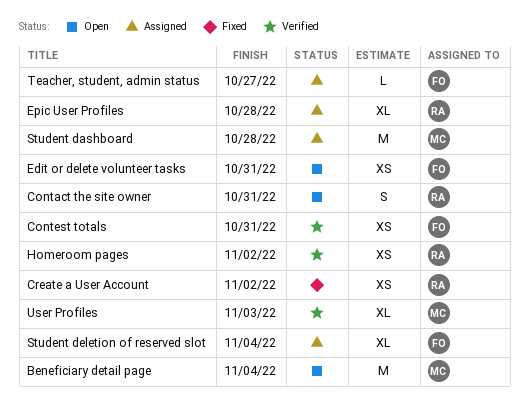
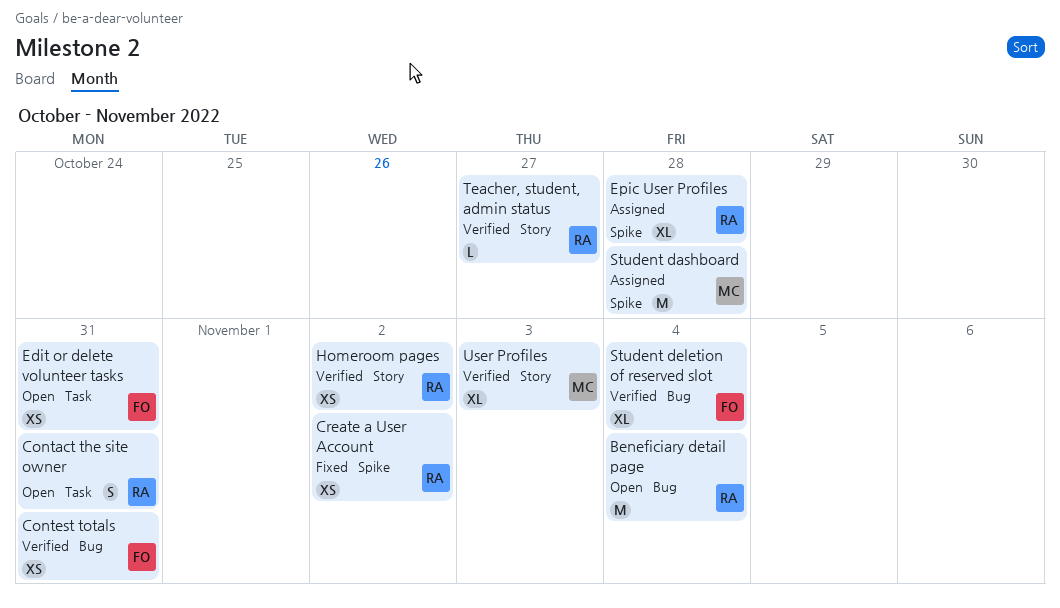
Beneficiary detail page, owner: MC -> RA
Student deletion of reserved slot, status: Assigned -> Verified
Teacher, student, admin status, status: Assigned -> Verified
Teacher, student, admin status, owner: FO -> RA

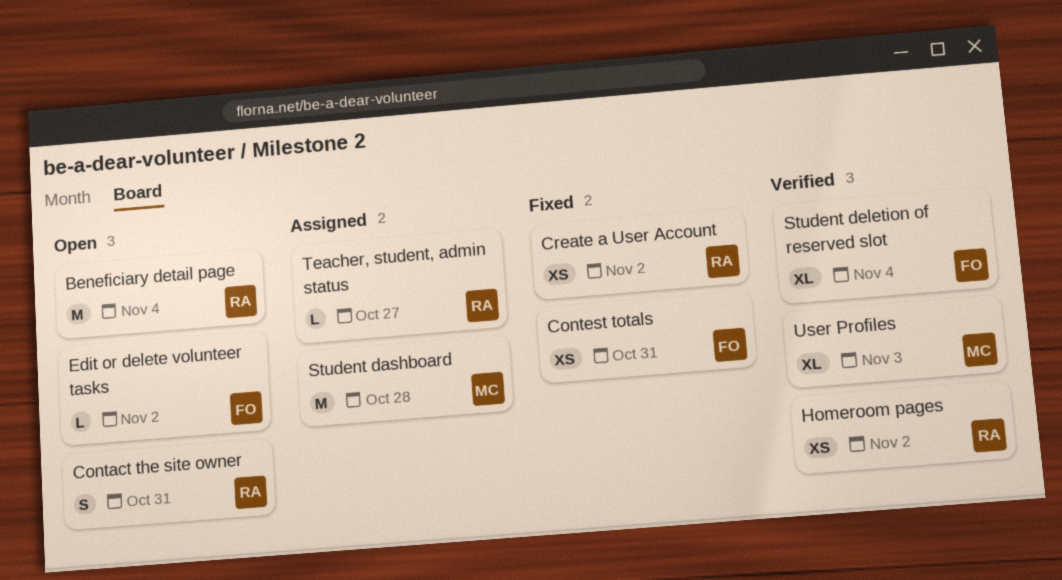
Contest totals, status: Verified -> Fixed
Edit or delete volunteer tasks, estimate: XS -> L
Edit or delete volunteer tasks, due: Oct 31 -> Nov 2
Epic User Profiles: present -> none
Teacher, student, admin status, status: Verified -> Assigned

